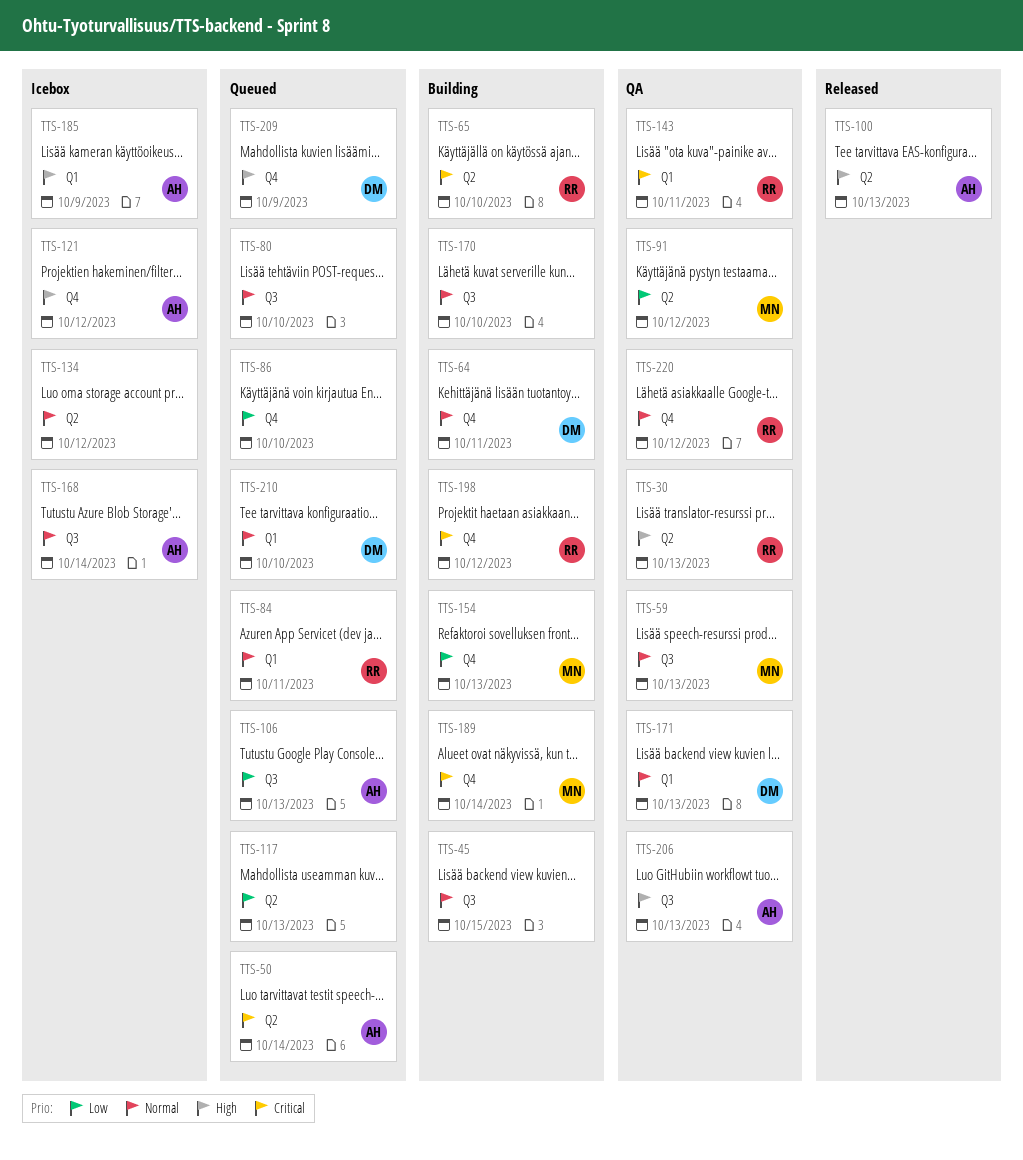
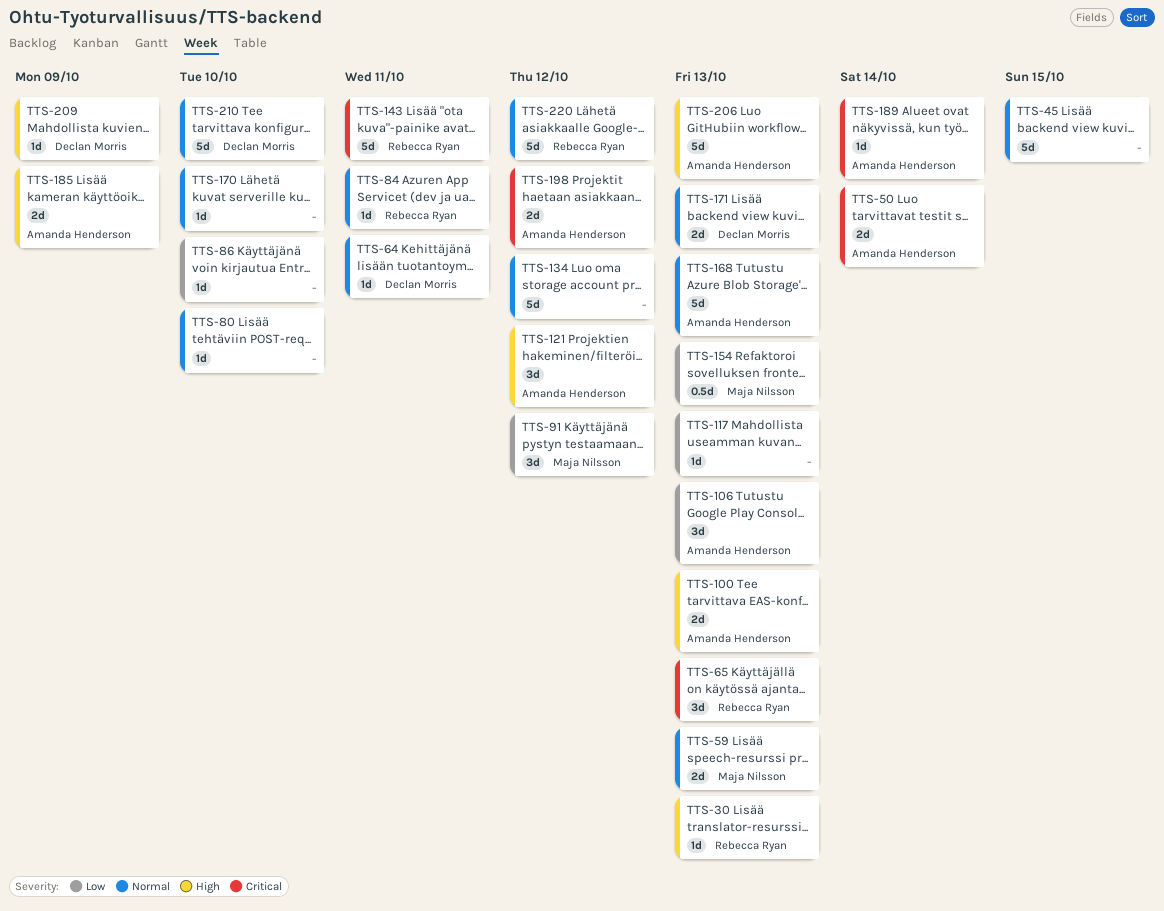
TTS-65, due: Oct 10 -> Oct 13
TTS-168, due: Oct 14 -> Oct 13
TTS-189, owner: Maja Nilsson -> Amanda Henderson
TTS-198, owner: Rebecca Ryan -> Amanda Henderson

